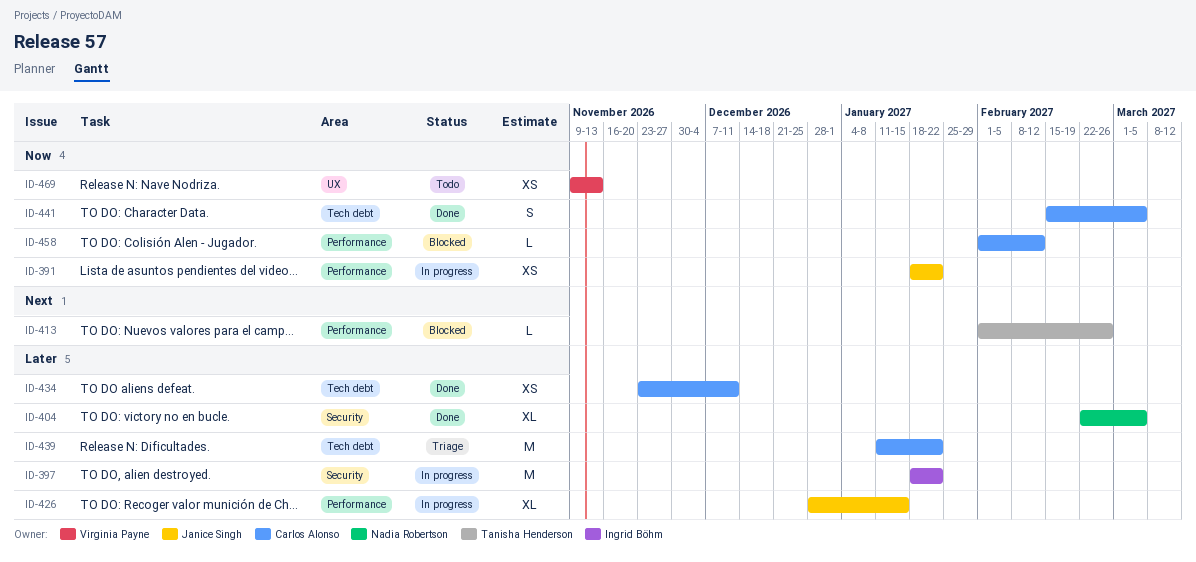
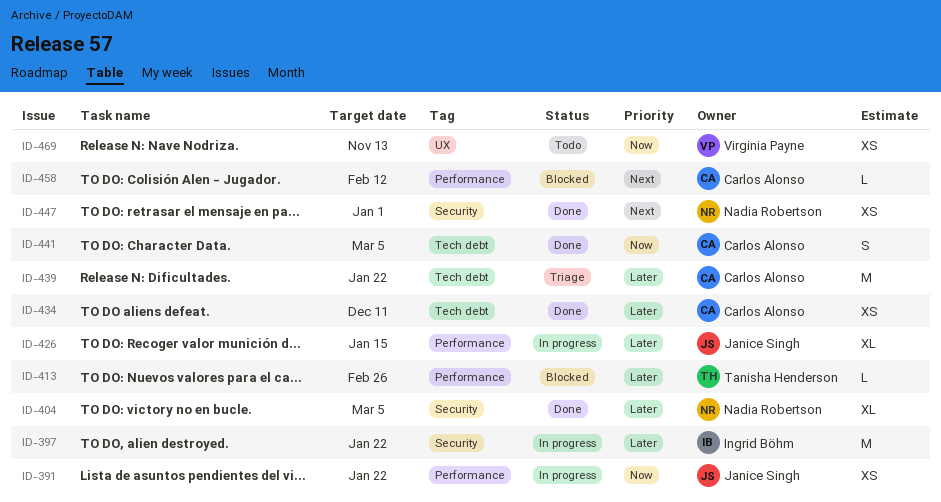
ID-413, priority: Next -> Later
ID-447: none -> present
ID-458, priority: Now -> Next

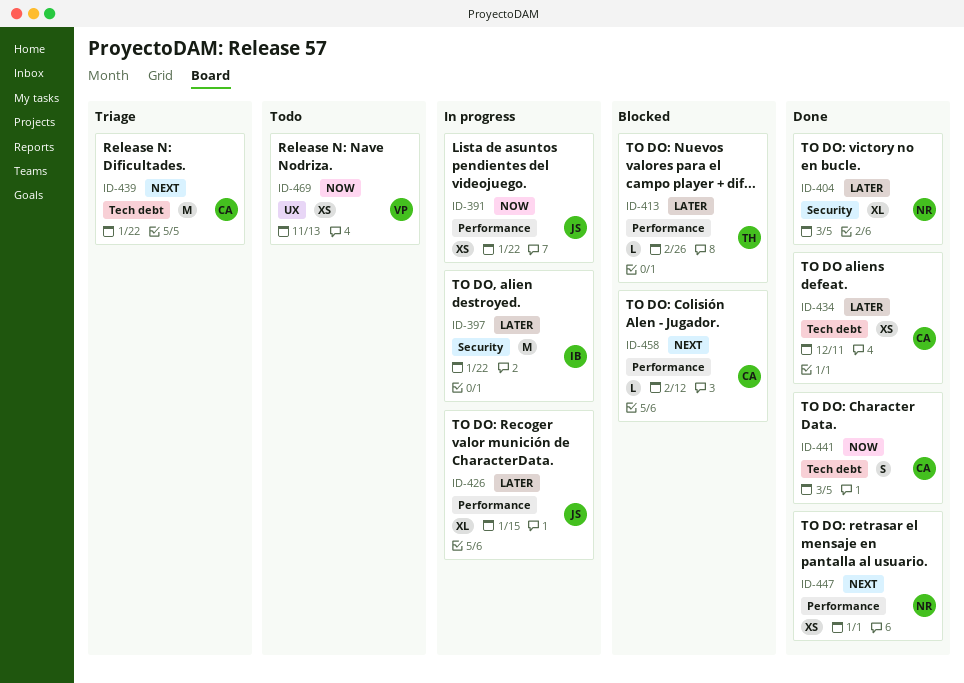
ID-439, priority: Later -> Next
ID-447, label: Security -> Performance

